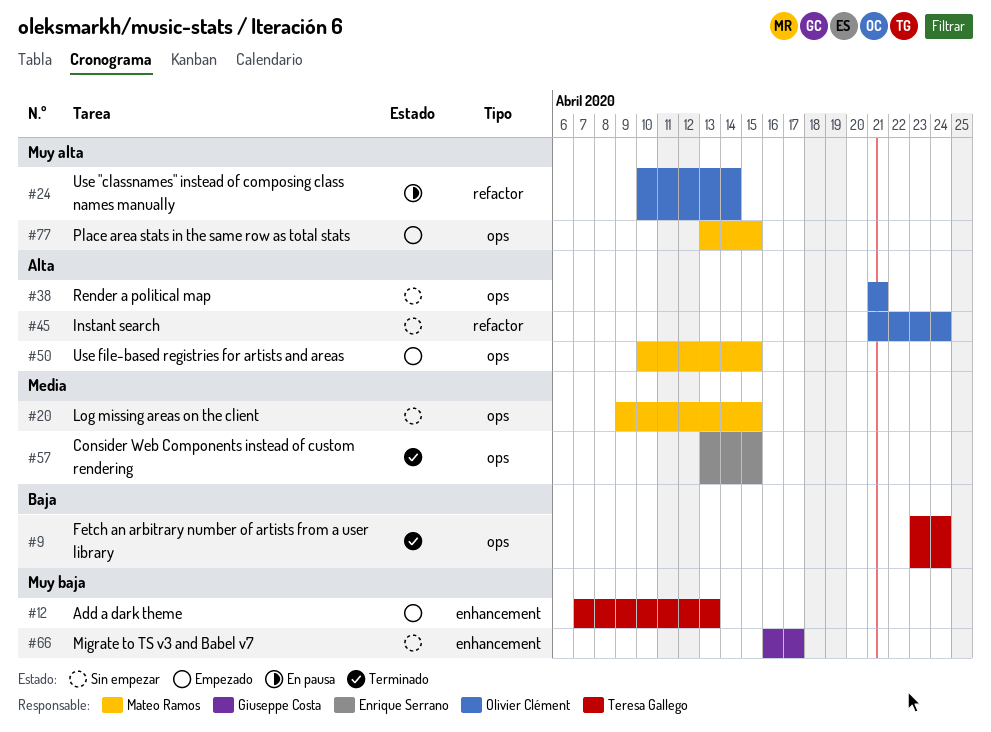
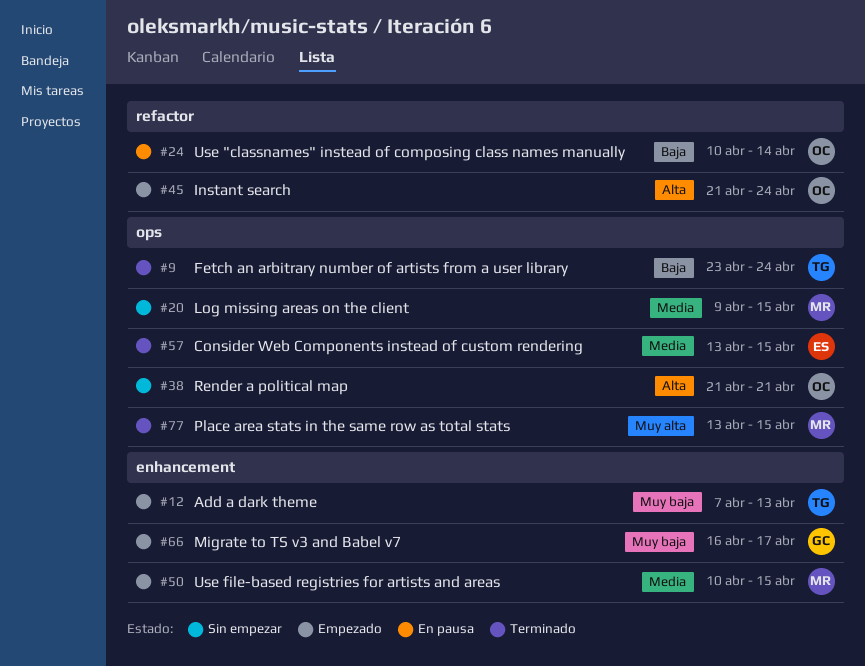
#24, priority: Muy alta -> Baja
#45, status: Sin empezar -> Empezado
#50, priority: Alta -> Media
#50, label: ops -> enhancement
#66, status: Sin empezar -> Empezado
#77, status: Empezado -> Terminado

